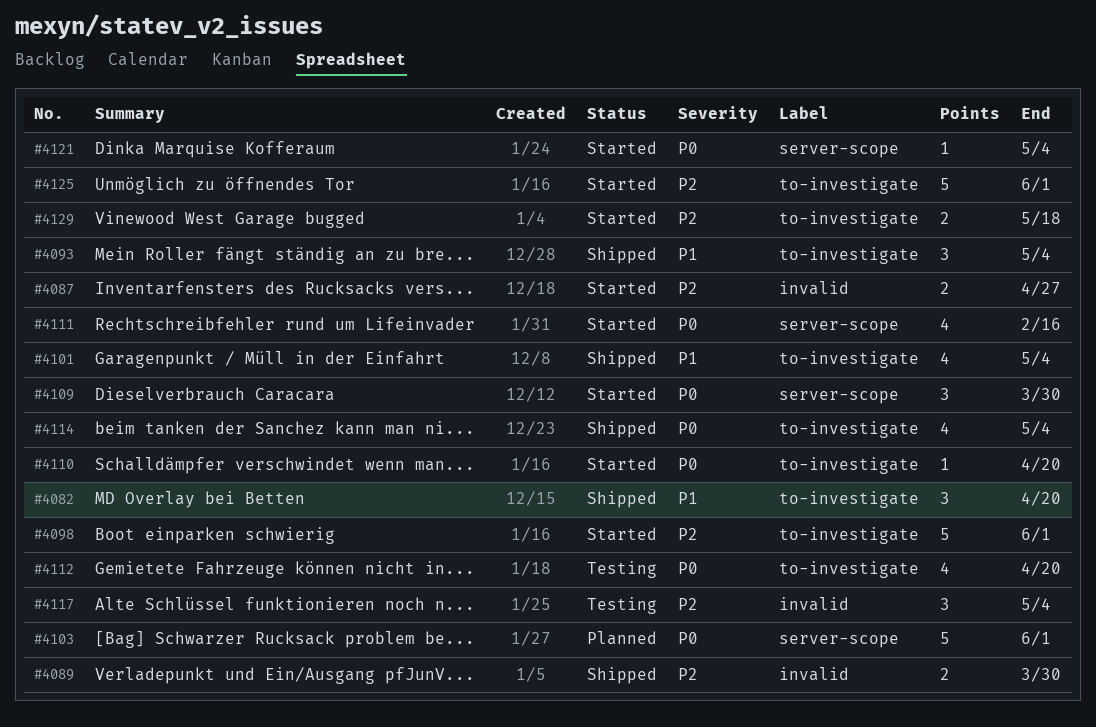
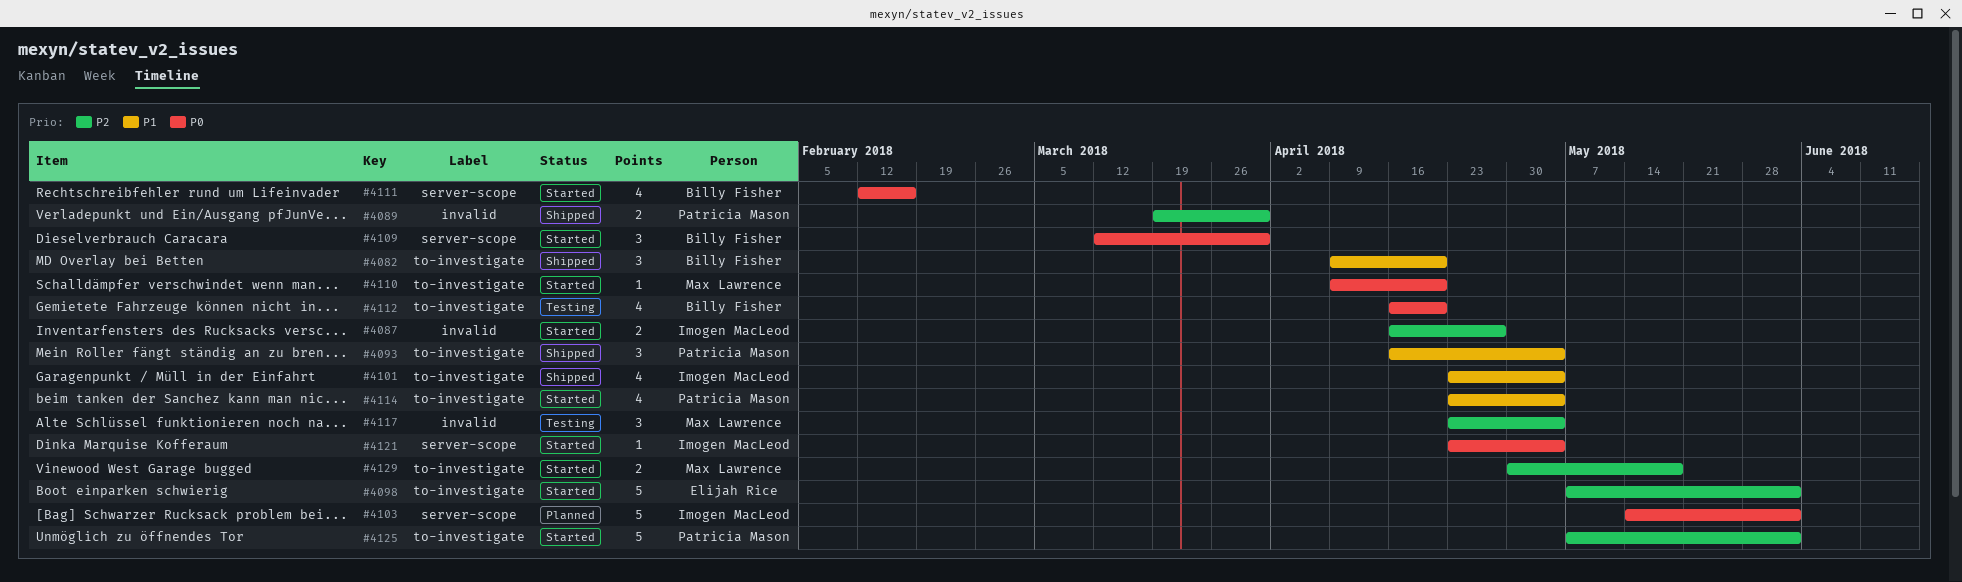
#4114, status: Shipped -> Started
#4114, priority: P0 -> P1

